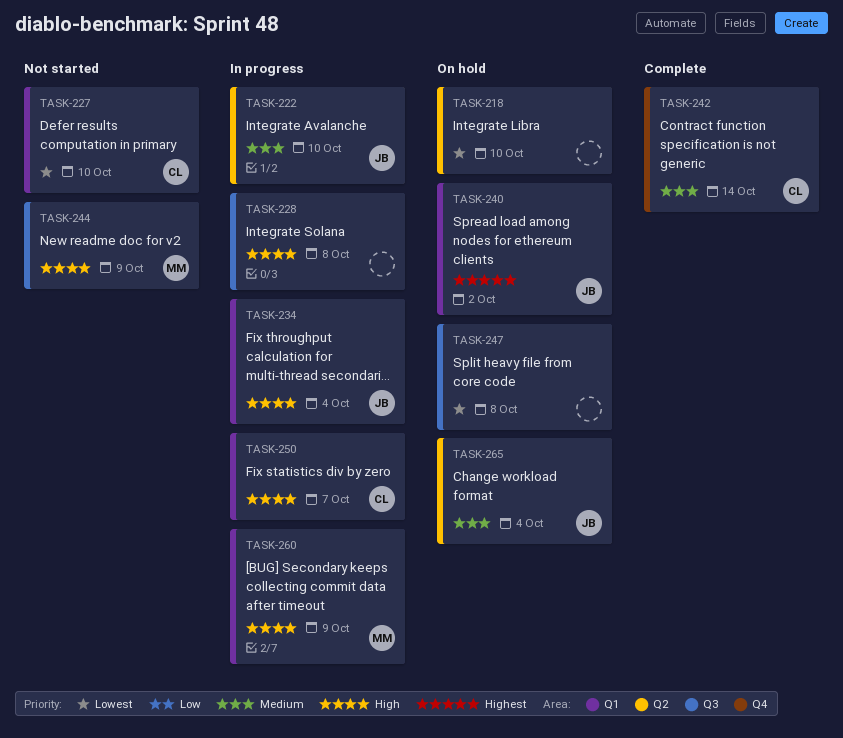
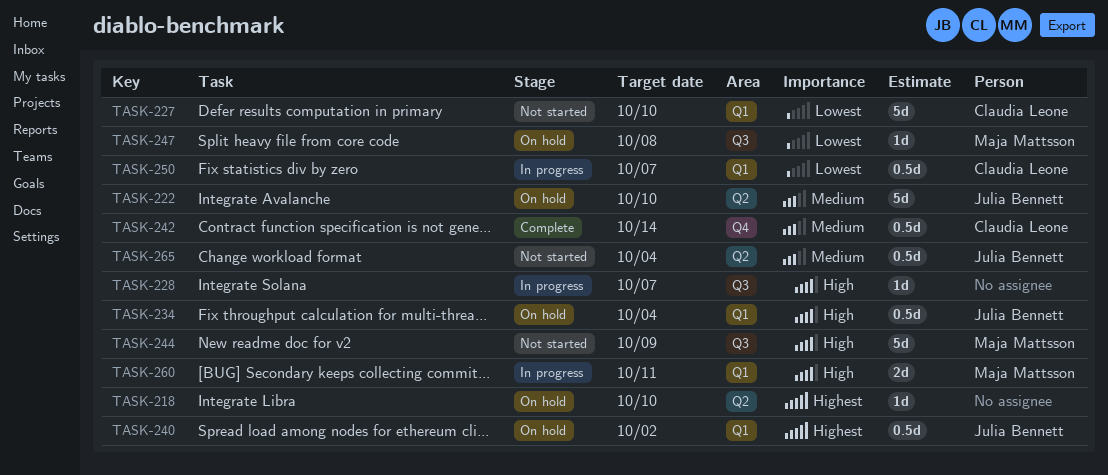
TASK-218, priority: Lowest -> Highest
TASK-222, status: In progress -> On hold
TASK-228, due: Oct 8 -> Oct 7
TASK-234, status: In progress -> On hold
TASK-247, owner: none -> Maja Mattsson
TASK-250, priority: High -> Lowest
TASK-260, due: Oct 9 -> Oct 11
TASK-265, status: On hold -> Not started

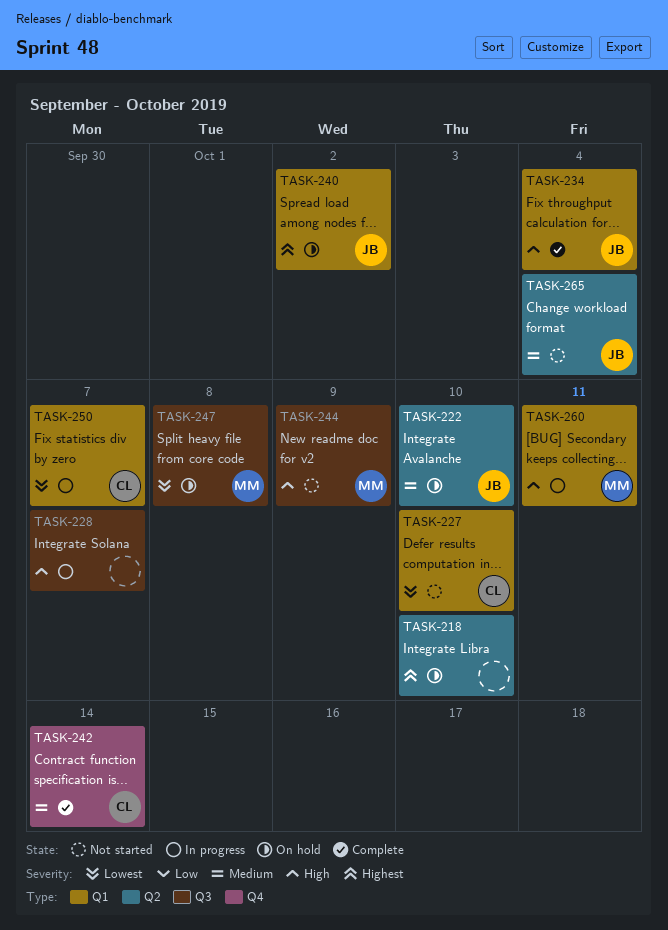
TASK-234, status: On hold -> Complete

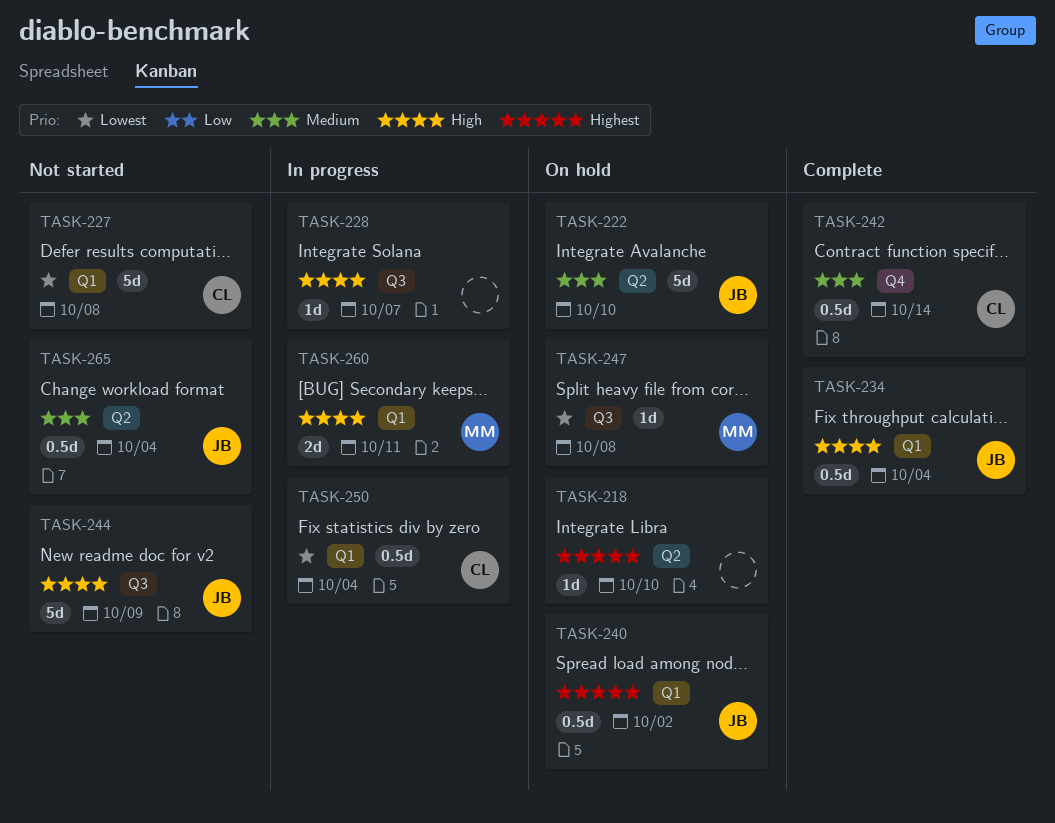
TASK-227, due: Oct 10 -> Oct 8
TASK-244, owner: MM -> JB
TASK-250, due: Oct 7 -> Oct 4

